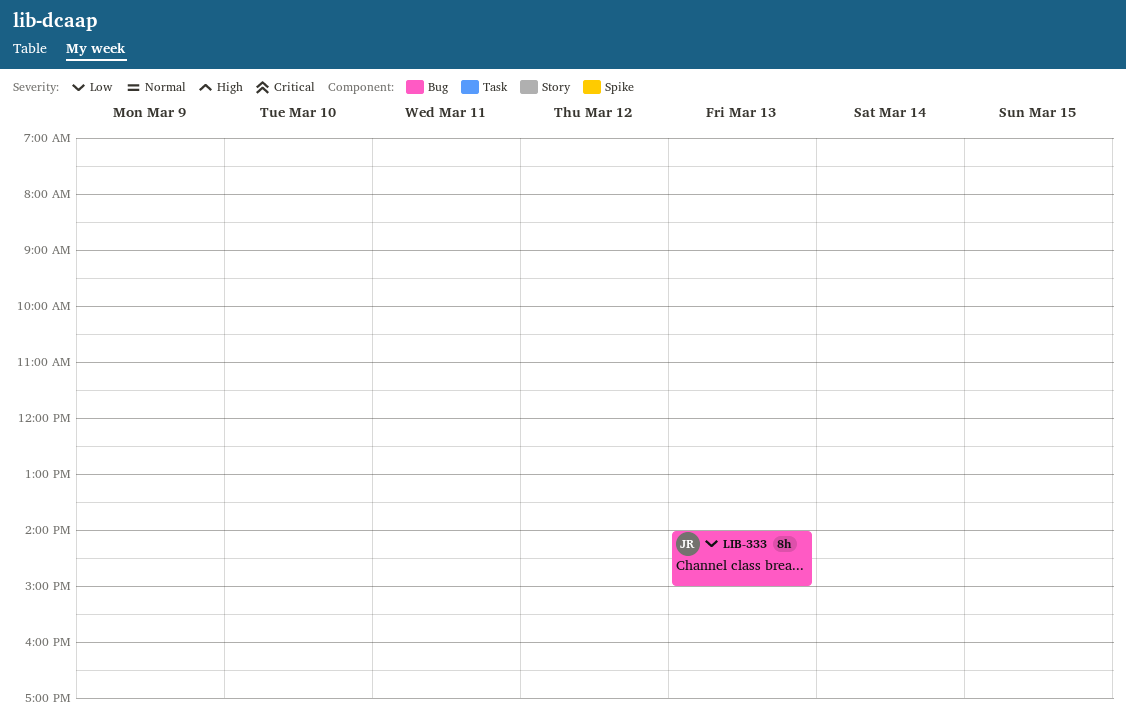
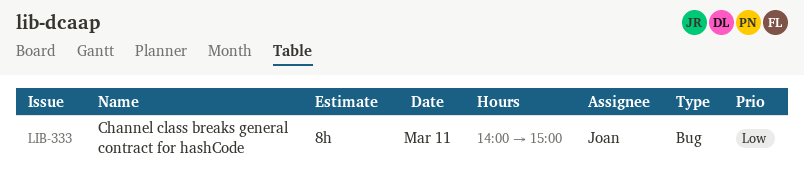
LIB-333, day: Mar 13 -> Mar 11

